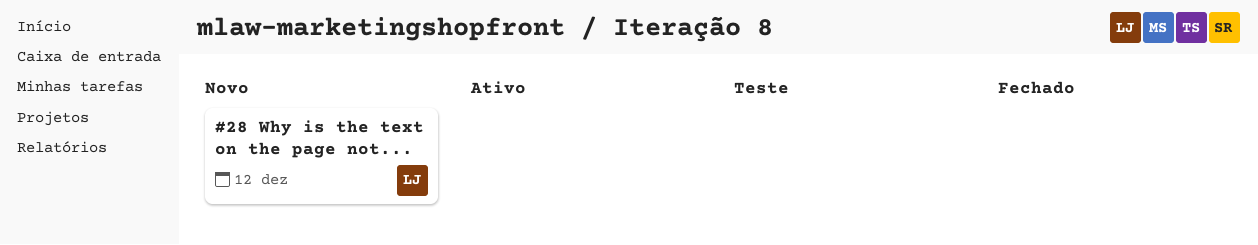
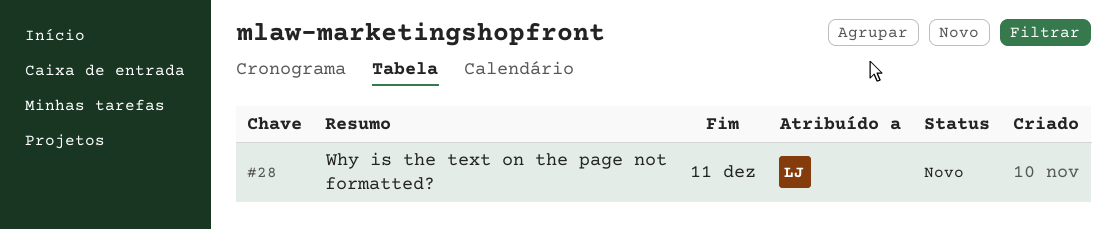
#28, due: Dec 12 -> Dec 11

